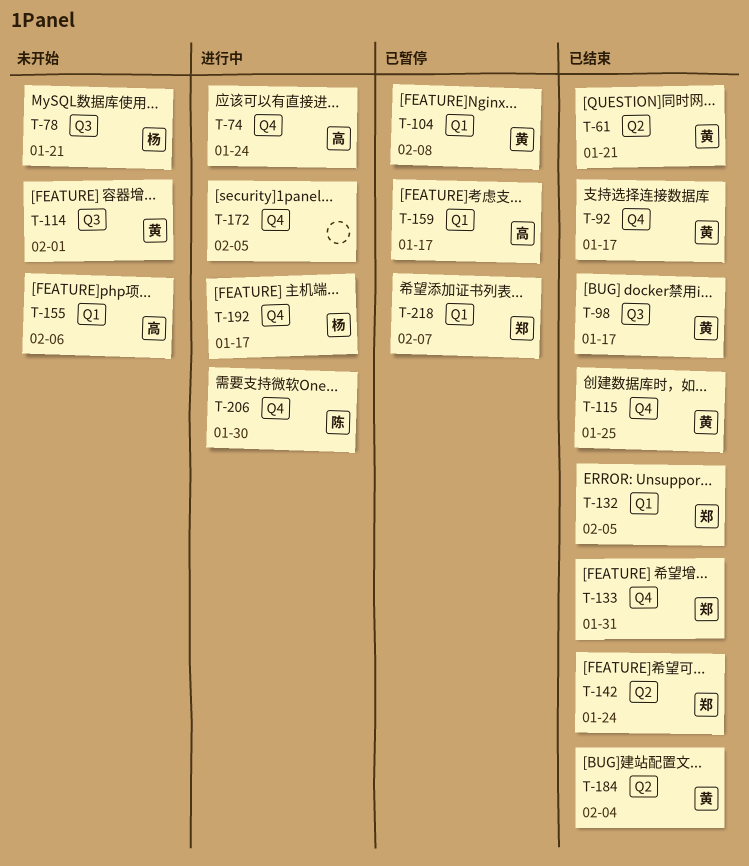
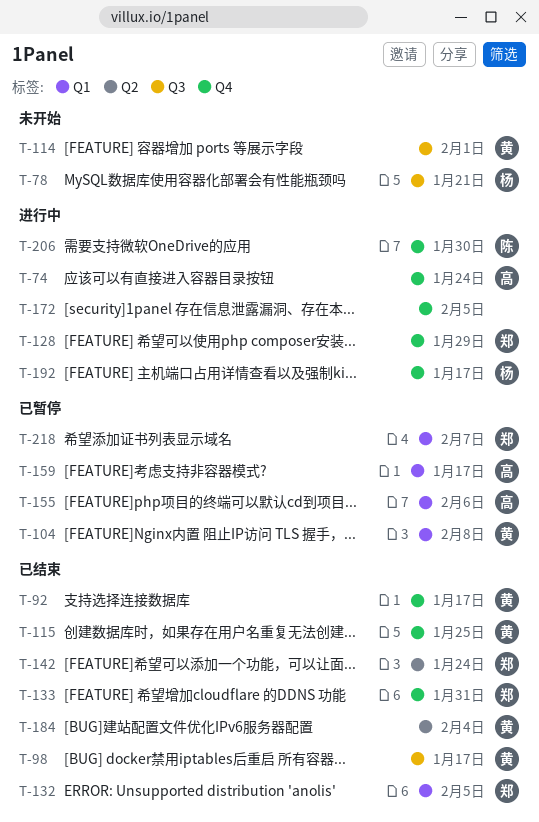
T-61: present -> none
T-128: none -> present
T-155, status: 未开始 -> 已暂停

